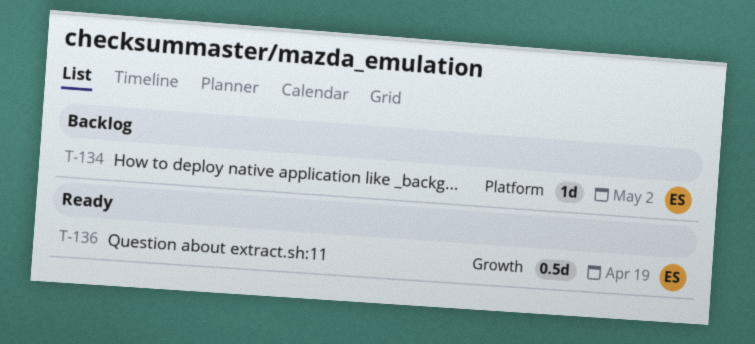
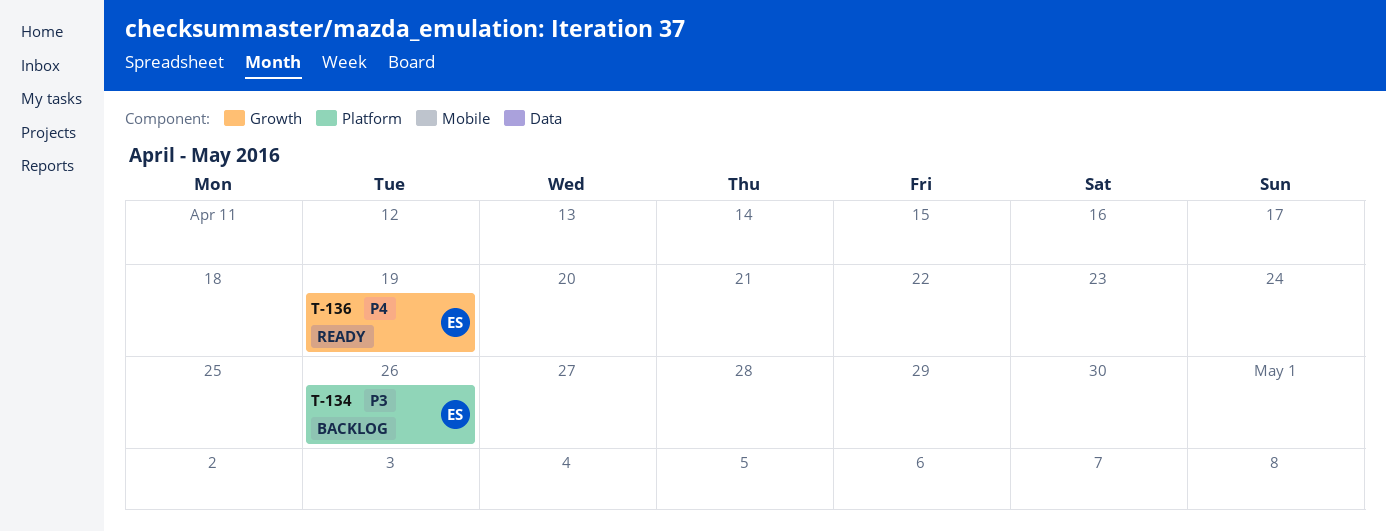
T-134, due: May 2 -> Apr 26

